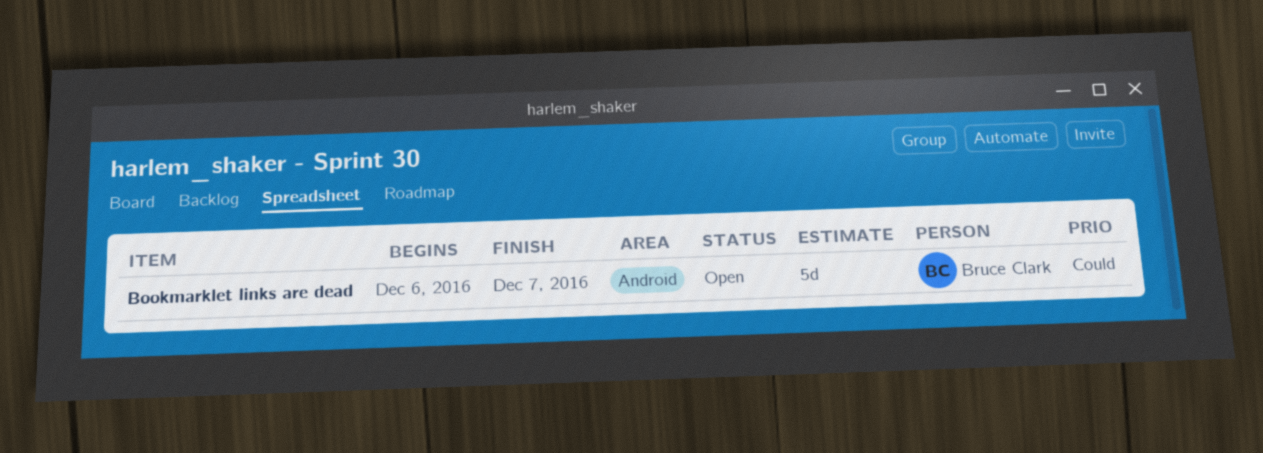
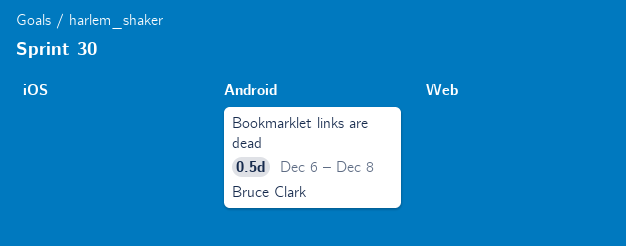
Bookmarklet links are dead, estimate: 5d -> 0.5d
Bookmarklet links are dead, due: Dec 7 -> Dec 8

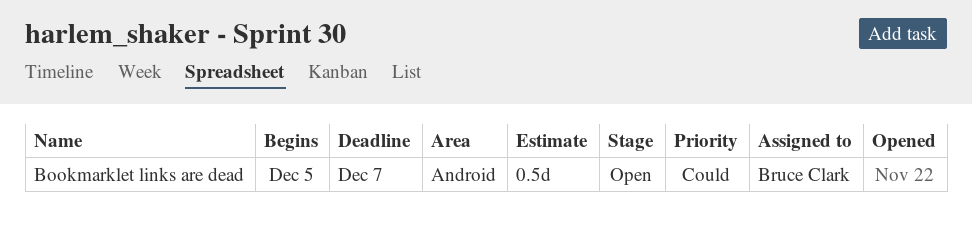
Bookmarklet links are dead, start: Dec 6 -> Dec 5
Bookmarklet links are dead, due: Dec 8 -> Dec 7

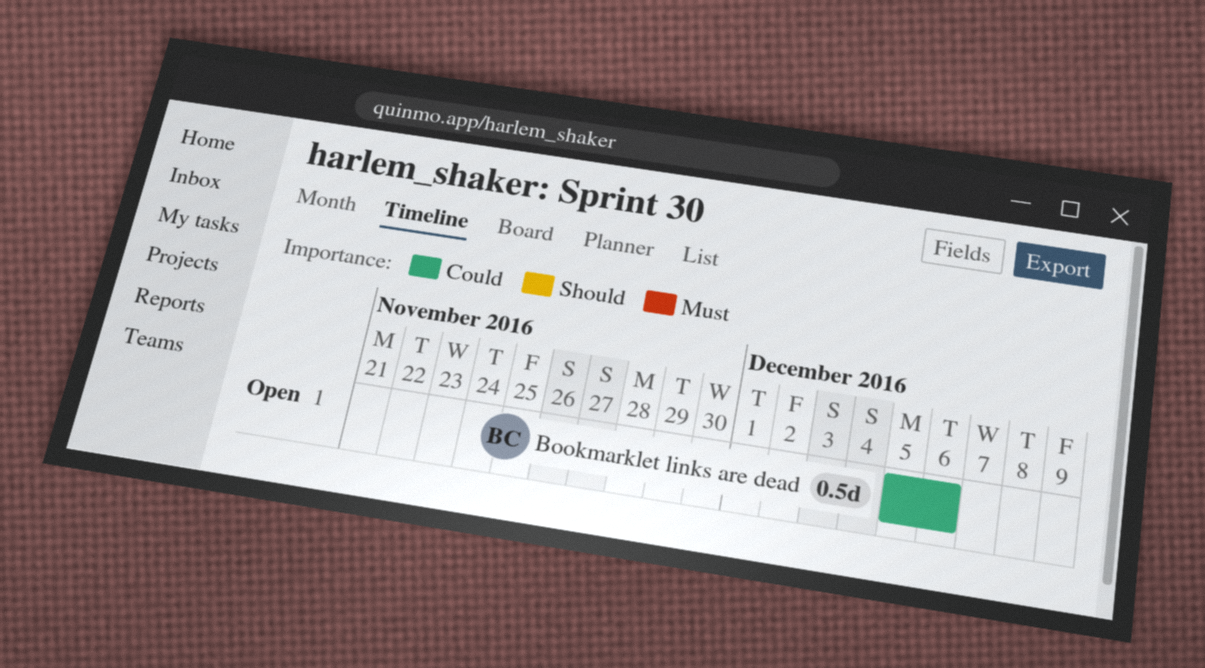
Bookmarklet links are dead, due: Dec 7 -> Dec 6

